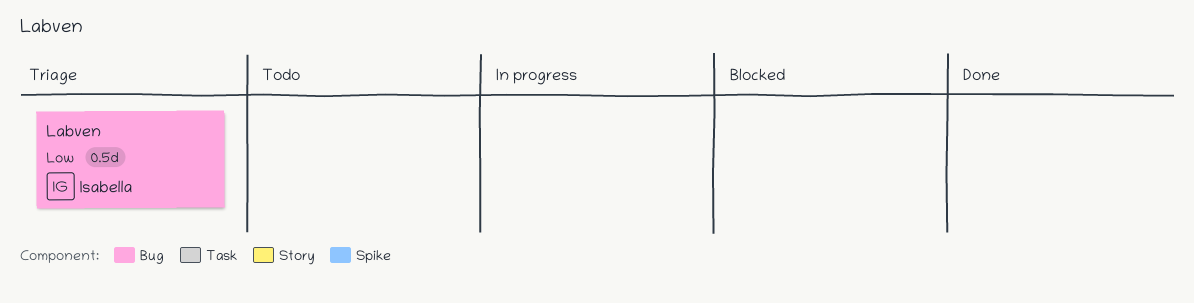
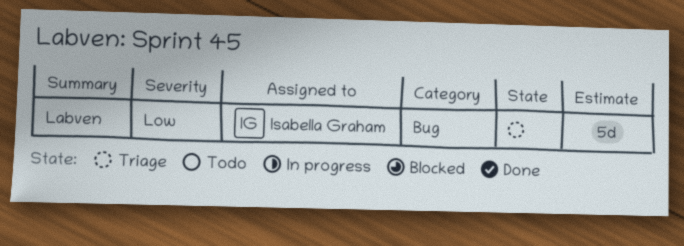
Labven, estimate: 0.5d -> 5d

